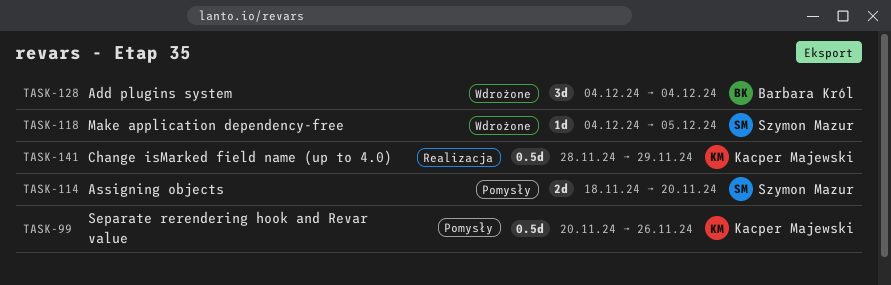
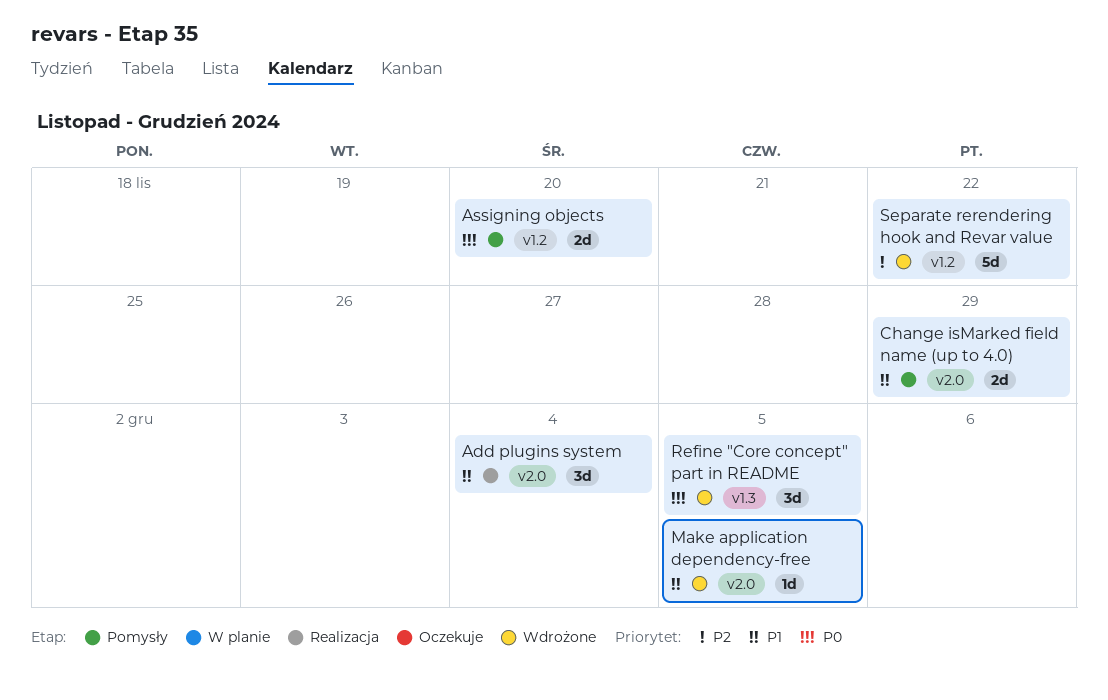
Add plugins system, status: Wdrożone -> Realizacja
Change isMarked field name (up to 4.0), status: Realizacja -> Pomysły
Change isMarked field name (up to 4.0), estimate: 0.5d -> 2d
Refine "Core concept" part in README: none -> present
Separate rerendering hook and Revar value, status: Pomysły -> Wdrożone
Separate rerendering hook and Revar value, estimate: 0.5d -> 5d
Separate rerendering hook and Revar value, due: Nov 26 -> Nov 22

